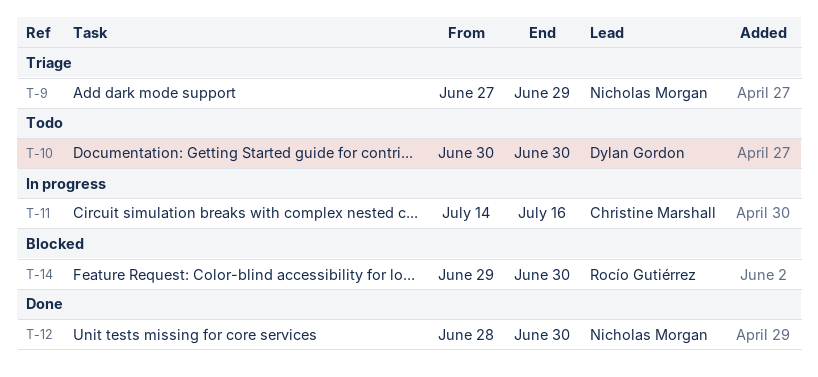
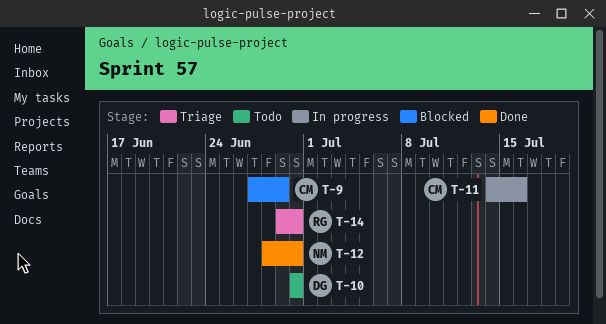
T-9, status: Triage -> Blocked
T-9, owner: Nicholas Morgan -> Christine Marshall
T-14, status: Blocked -> Triage

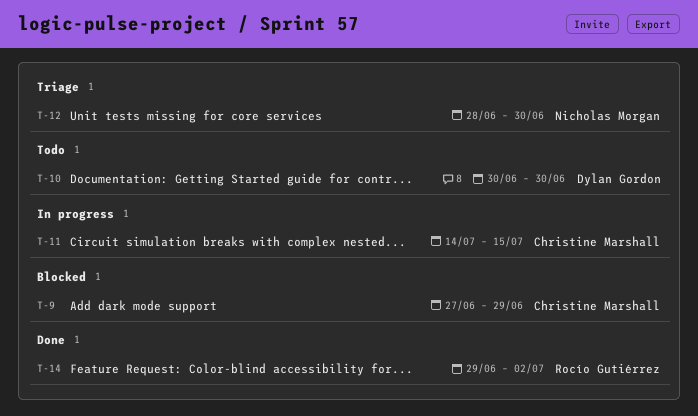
T-11, due: Jul 16 -> Jul 15
T-12, status: Done -> Triage
T-14, status: Triage -> Done
T-14, due: Jun 30 -> Jul 2

